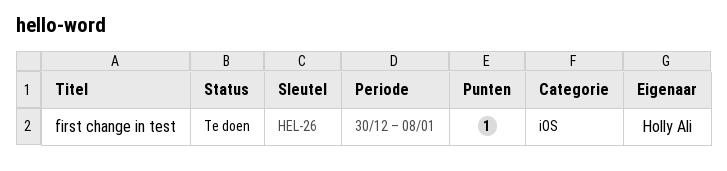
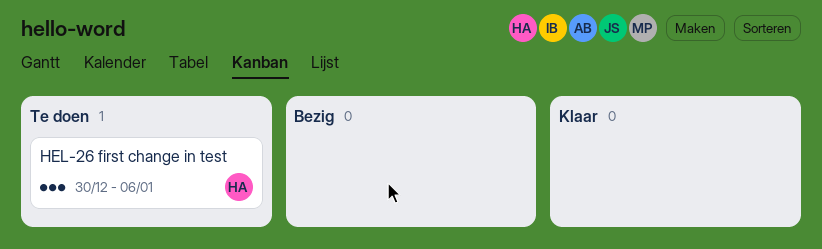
HEL-26, estimate: 1 -> 3
HEL-26, due: Jan 8 -> Jan 6

